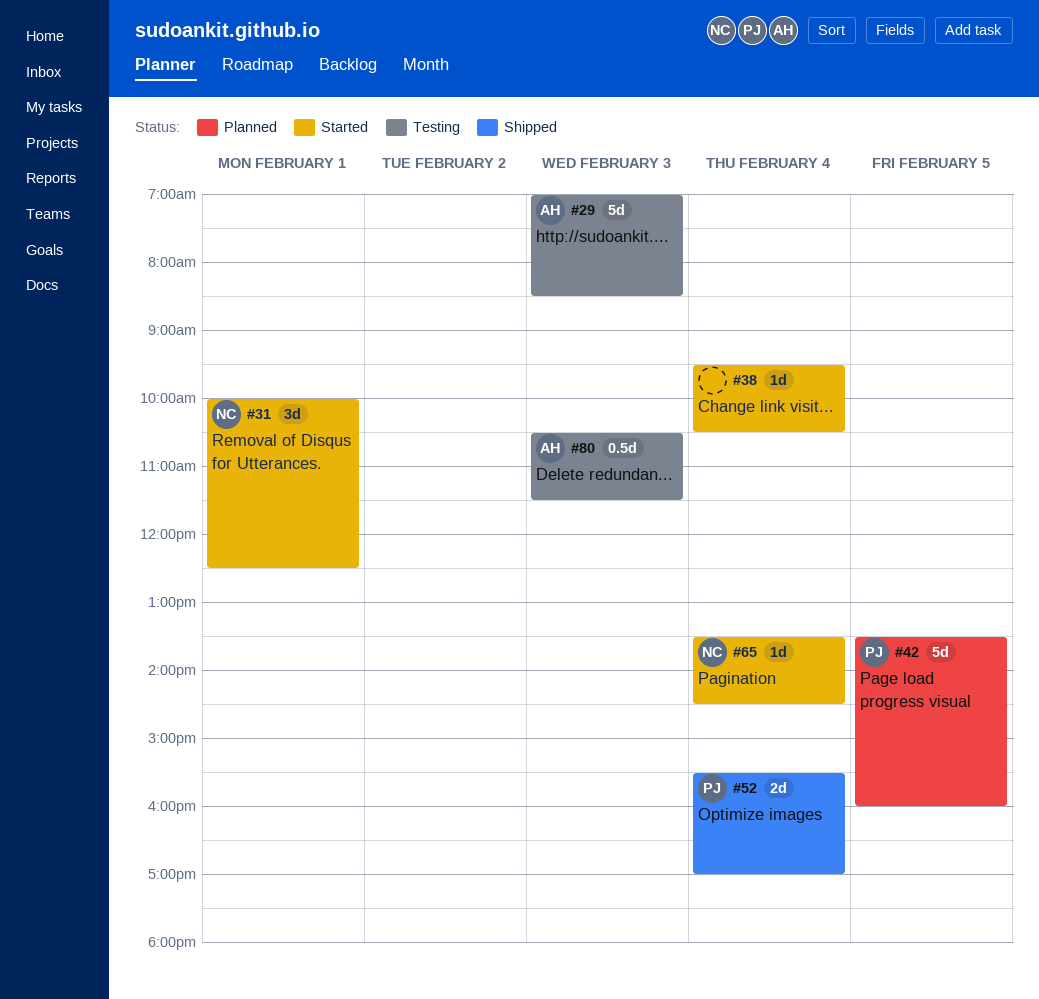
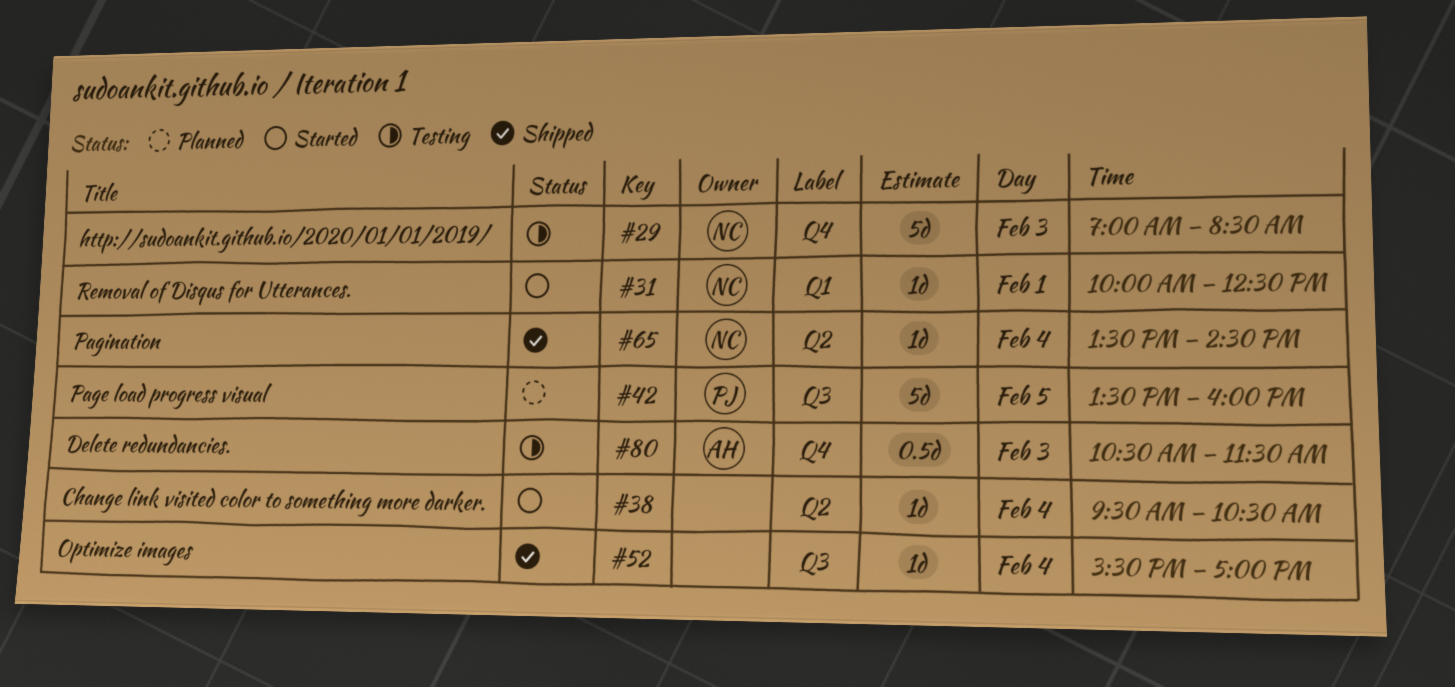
#29, owner: AH -> NC
#31, estimate: 3d -> 1d
#52, owner: PJ -> none
#52, estimate: 2d -> 1d
#65, status: Started -> Shipped

